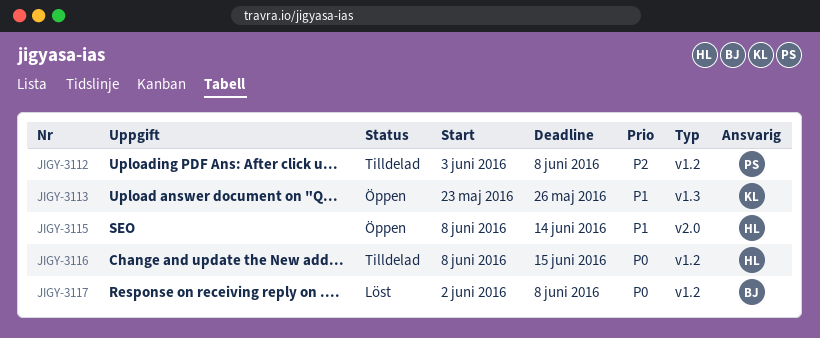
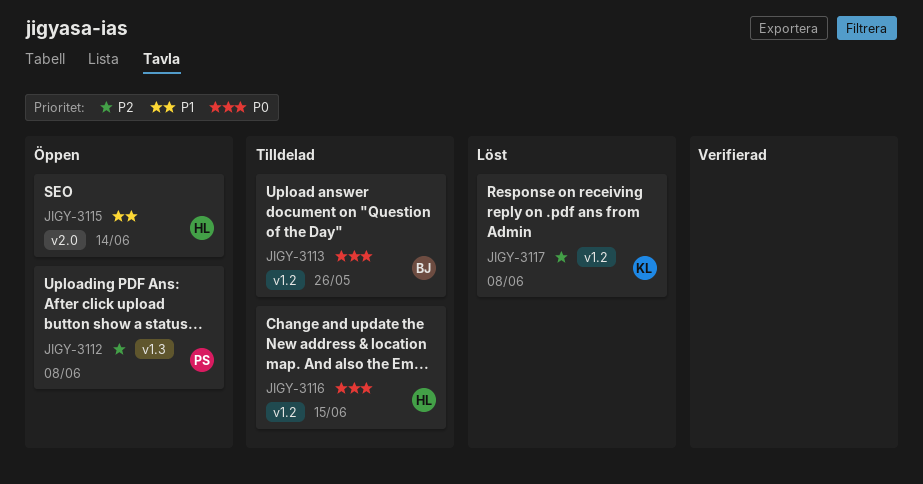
JIGY-3112, status: Tilldelad -> Öppen
JIGY-3112, label: v1.2 -> v1.3
JIGY-3113, status: Öppen -> Tilldelad
JIGY-3113, owner: KL -> BJ
JIGY-3113, priority: P1 -> P0
JIGY-3113, label: v1.3 -> v1.2
JIGY-3117, owner: BJ -> KL
JIGY-3117, priority: P0 -> P2

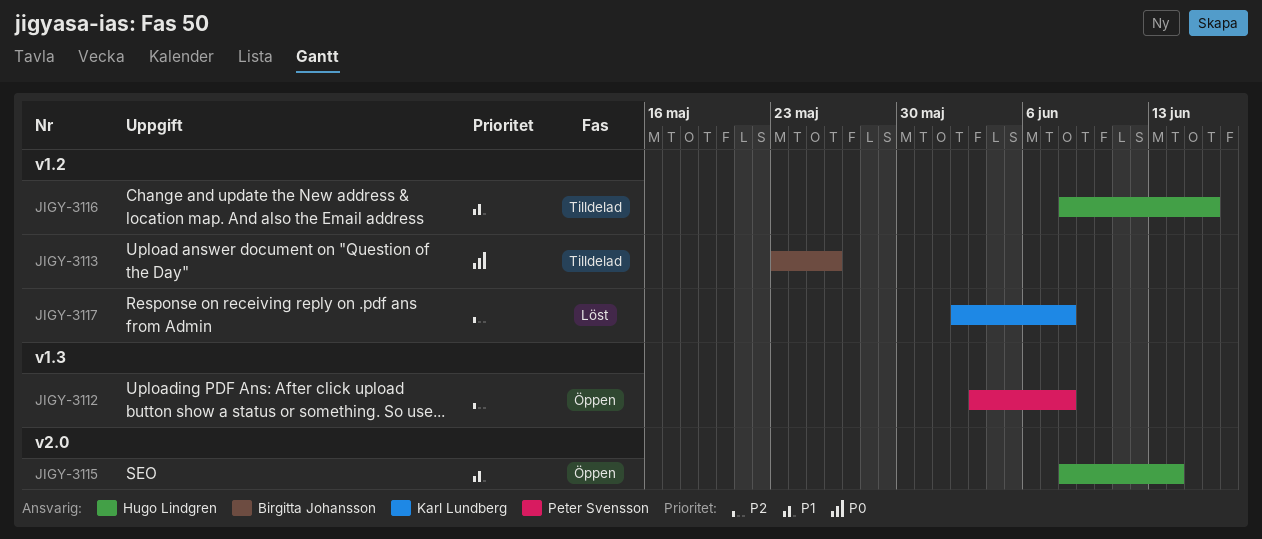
JIGY-3116, priority: P0 -> P1
JIGY-3116, due: Jun 15 -> Jun 16

